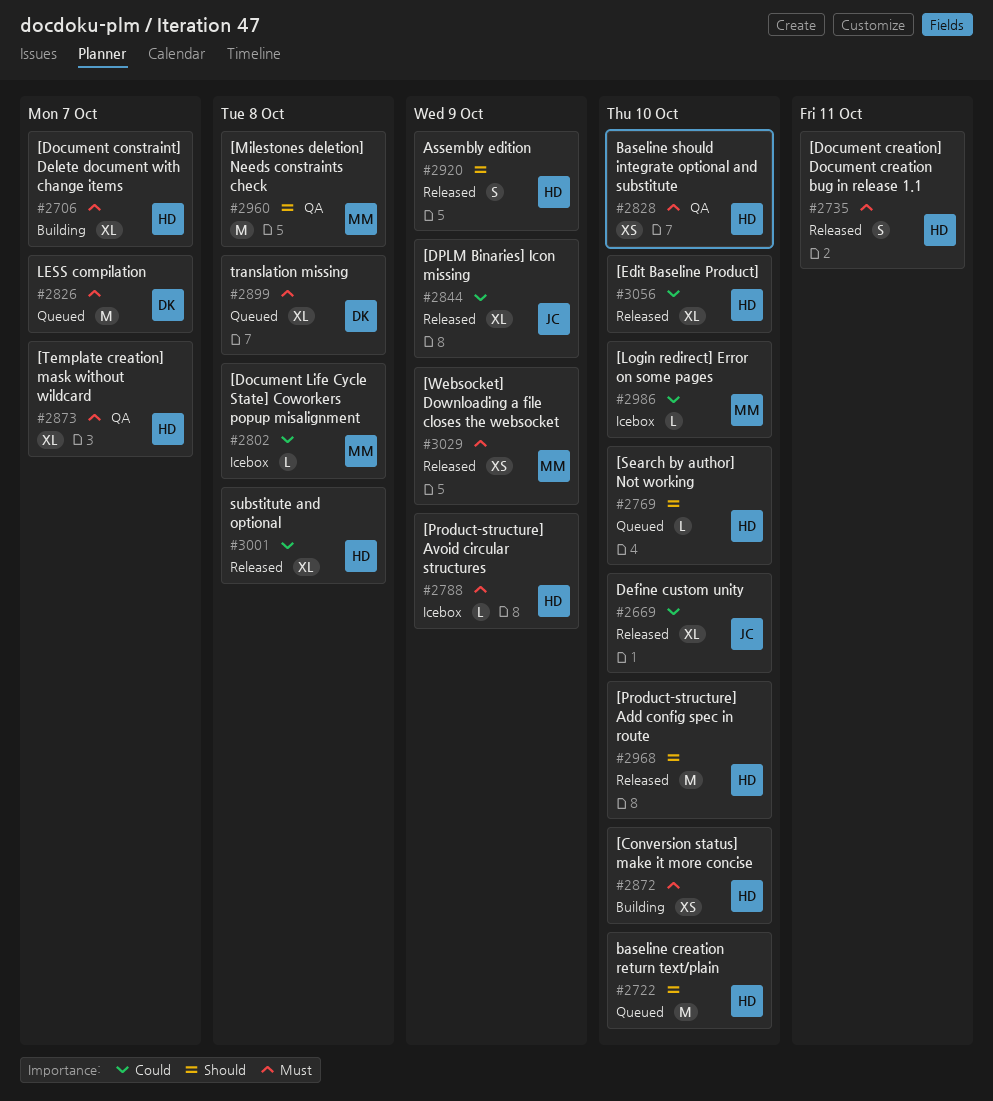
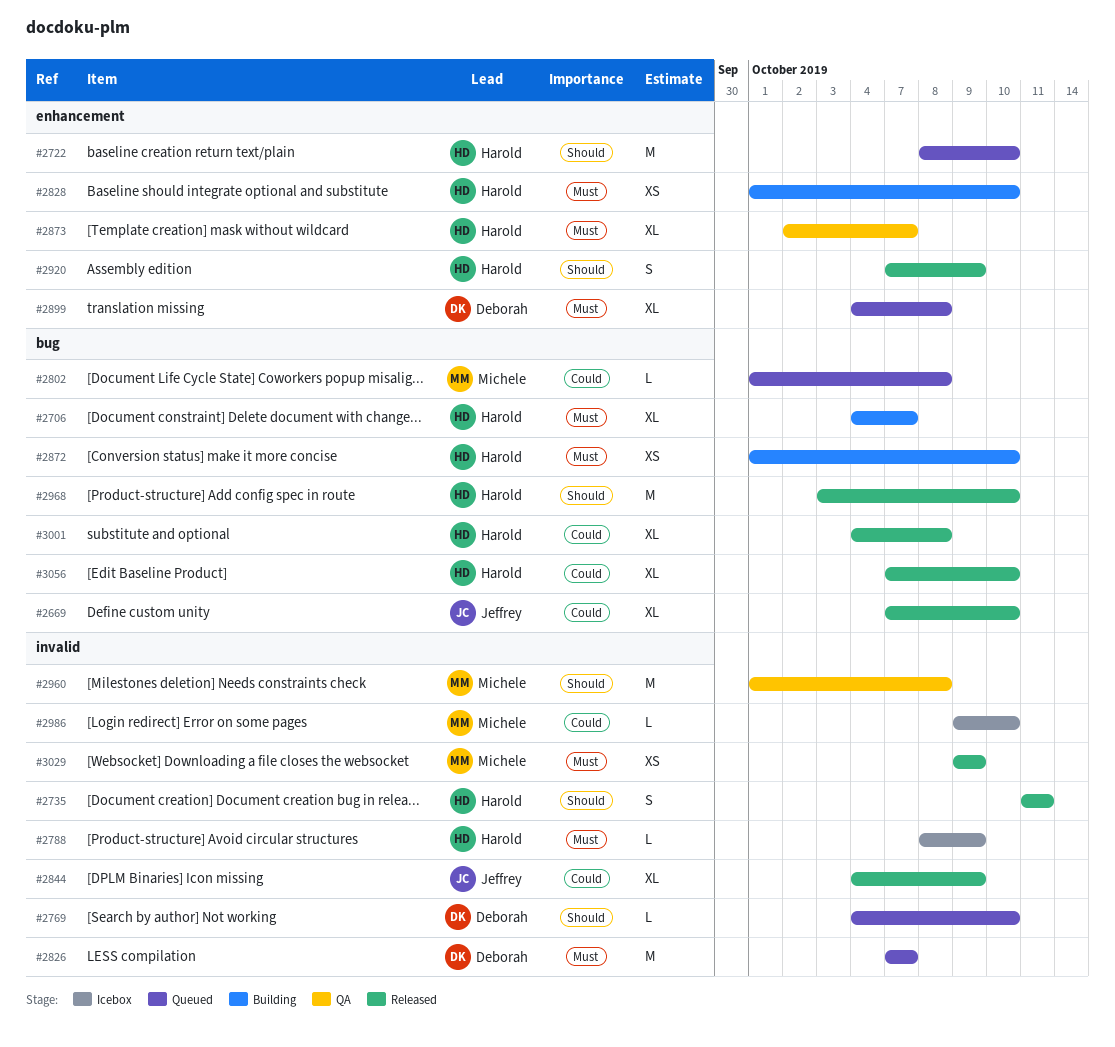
#2735, priority: Must -> Should
#2769, owner: Harold -> Deborah
#2802, status: Icebox -> Queued
#2828, status: QA -> Building

